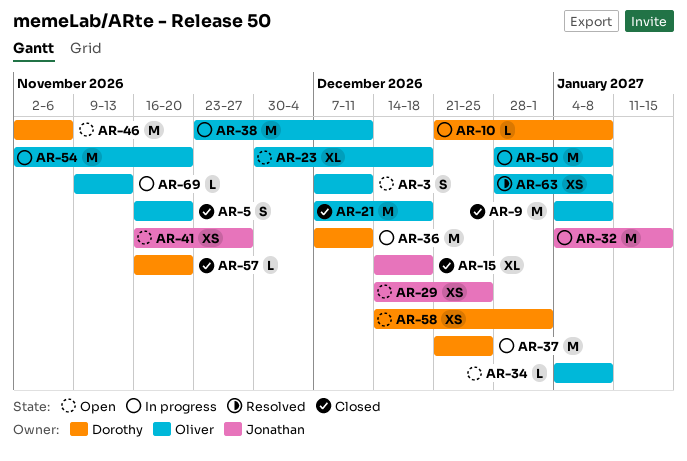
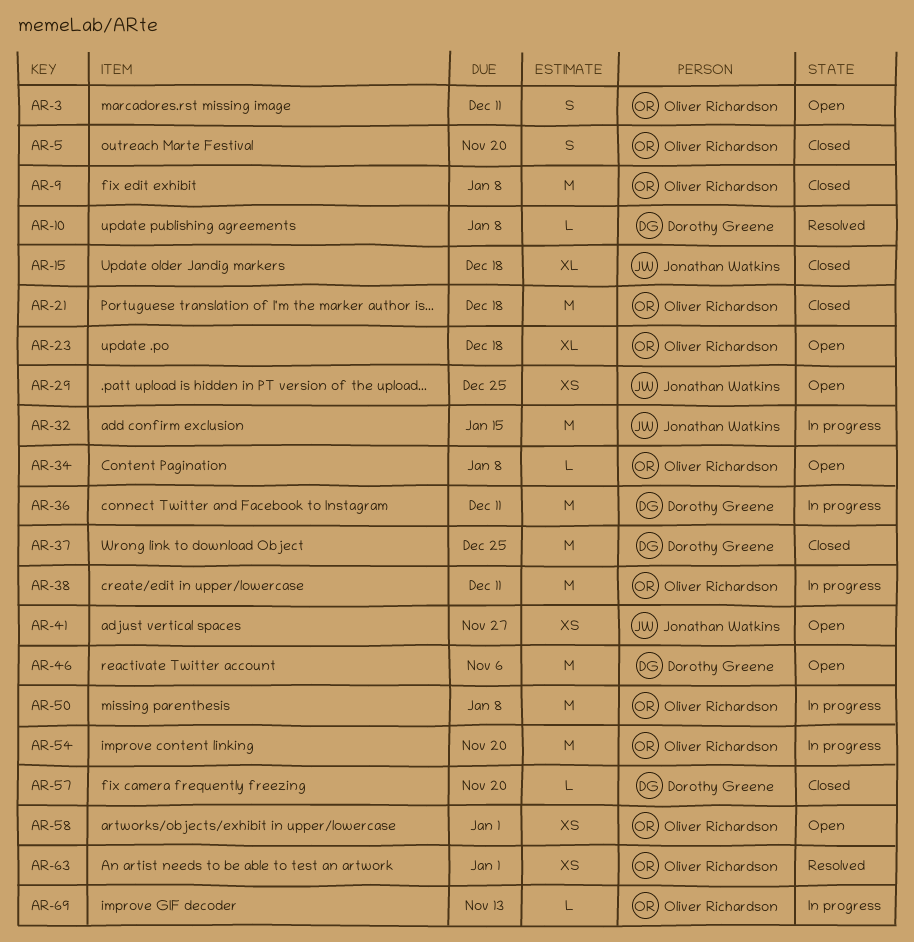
AR-10, status: In progress -> Resolved
AR-37, status: In progress -> Closed
AR-58, owner: Dorothy Greene -> Oliver Richardson
AR-63, due: Jan 8 -> Jan 1

